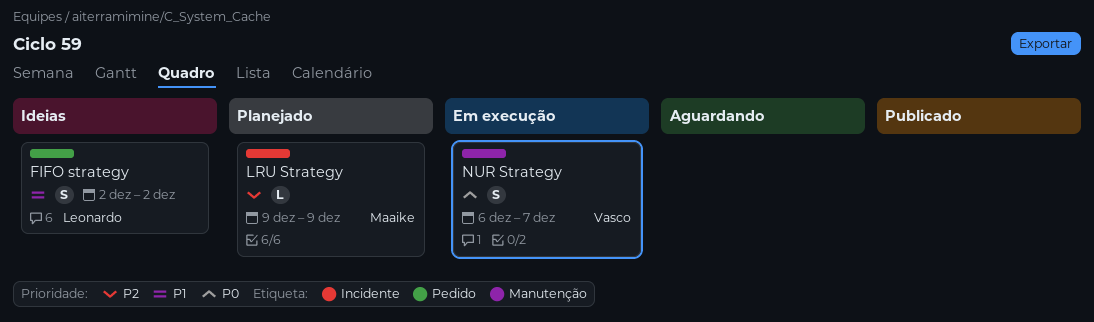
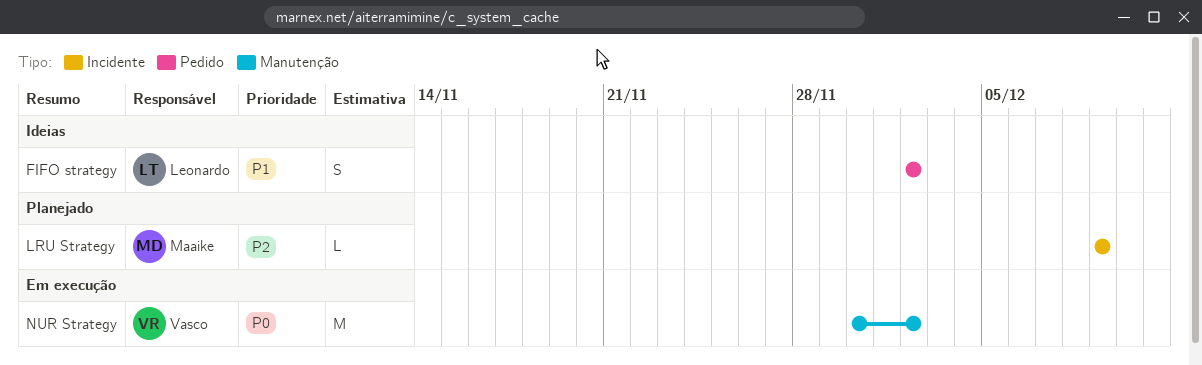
NUR Strategy, estimate: S -> M
NUR Strategy, start: Dec 6 -> Nov 30
NUR Strategy, due: Dec 7 -> Dec 2

